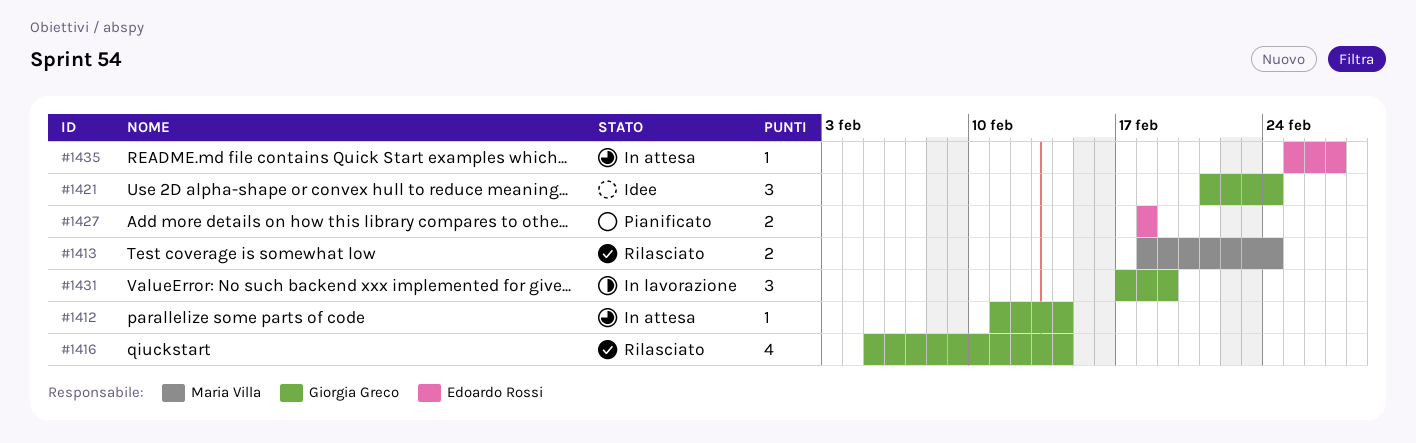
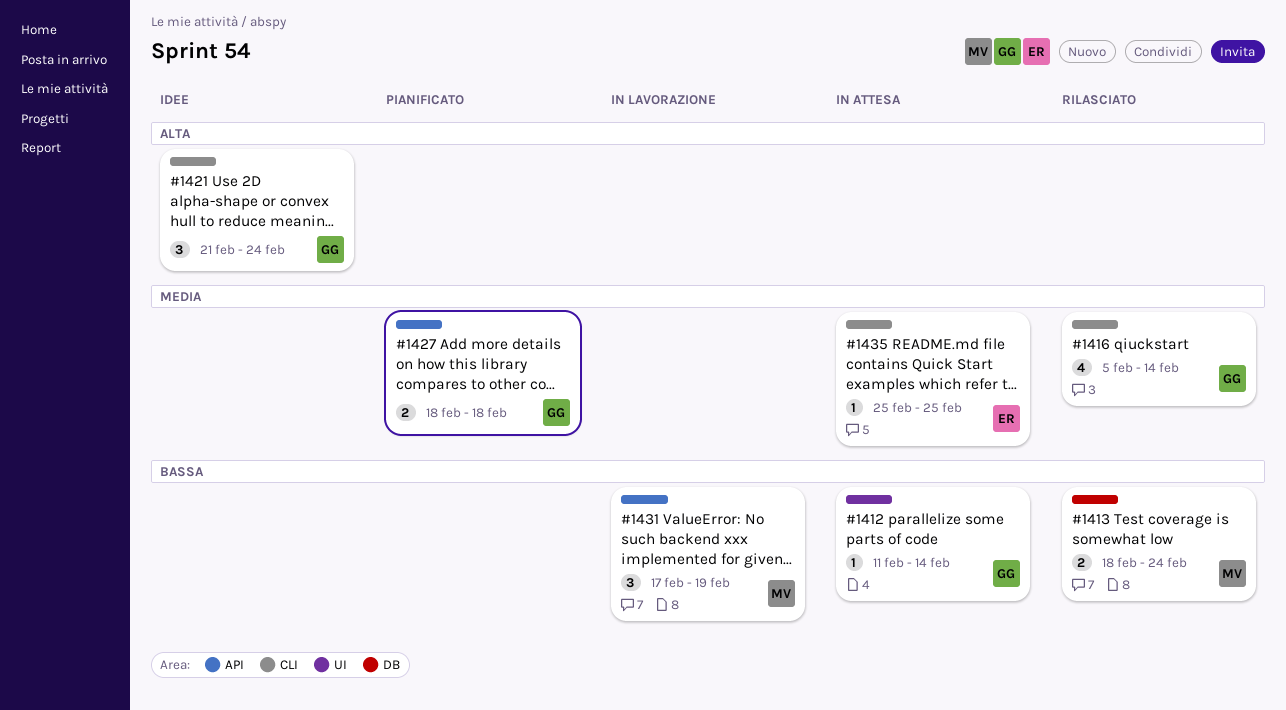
#1427, owner: Edoardo Rossi -> Giorgia Greco
#1431, owner: Giorgia Greco -> Maria Villa
#1435, due: Feb 27 -> Feb 25

